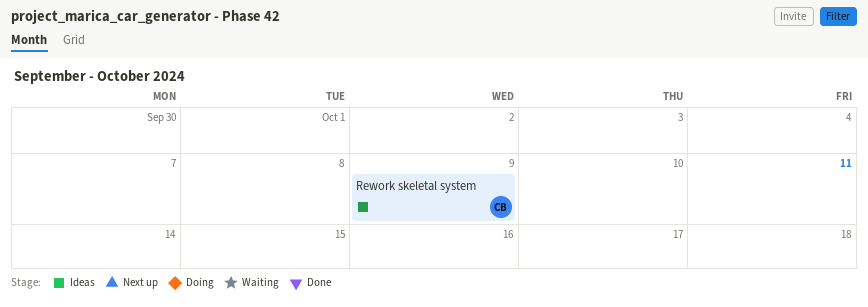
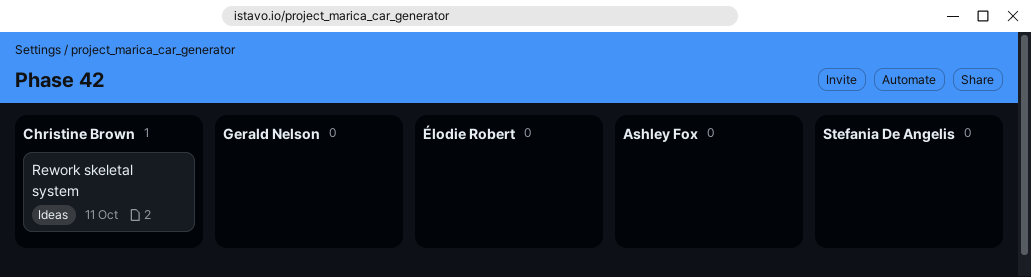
Rework skeletal system, due: Oct 9 -> Oct 11

